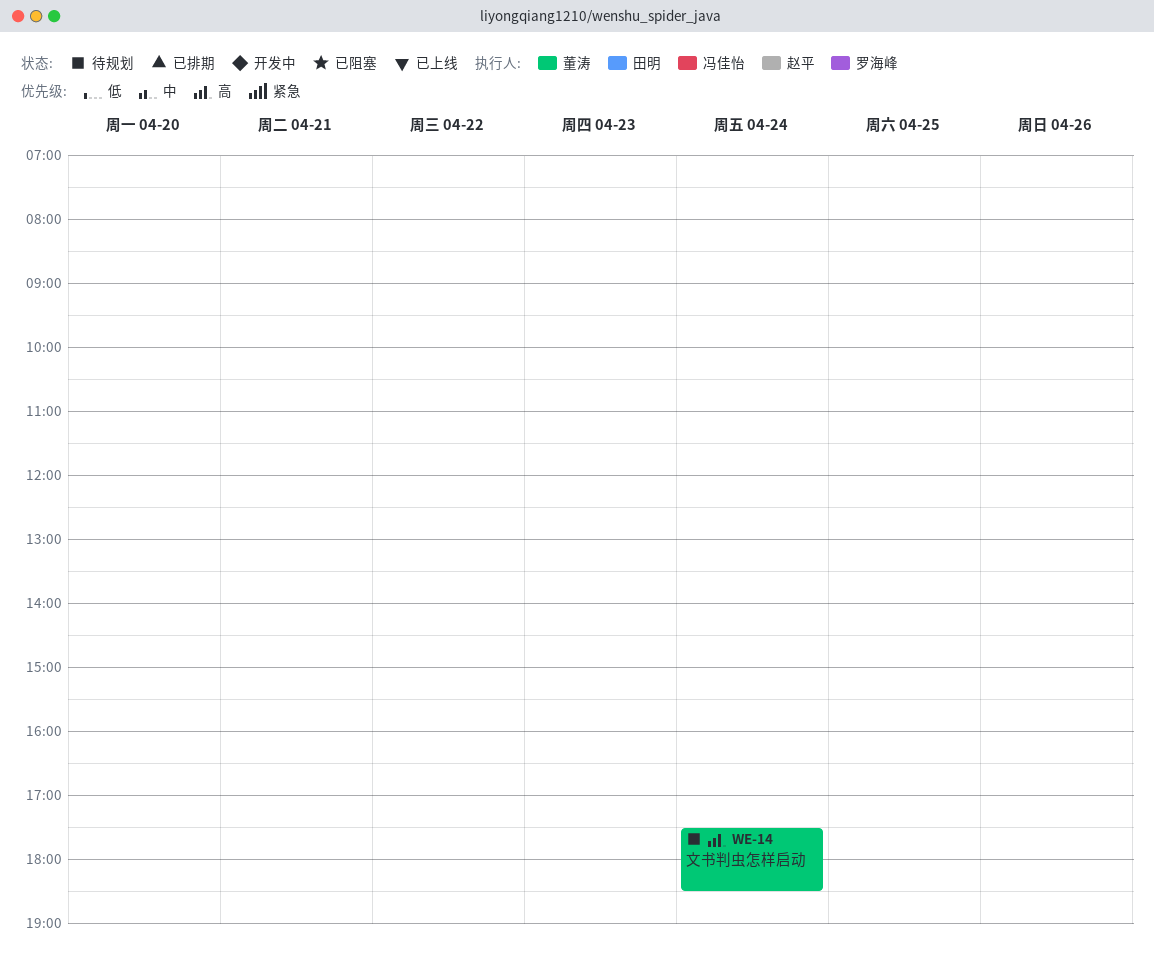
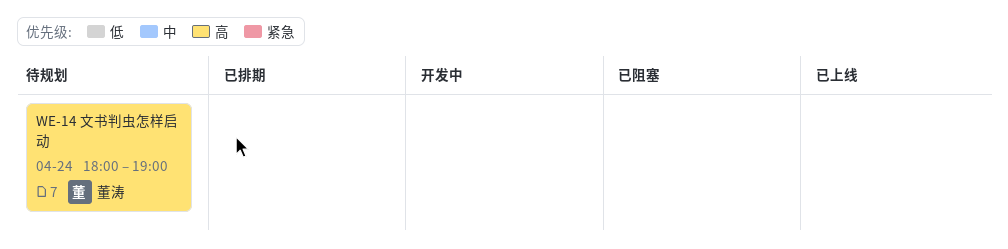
WE-14, begins: 17:30 -> 18:00
WE-14, ends: 18:30 -> 19:00

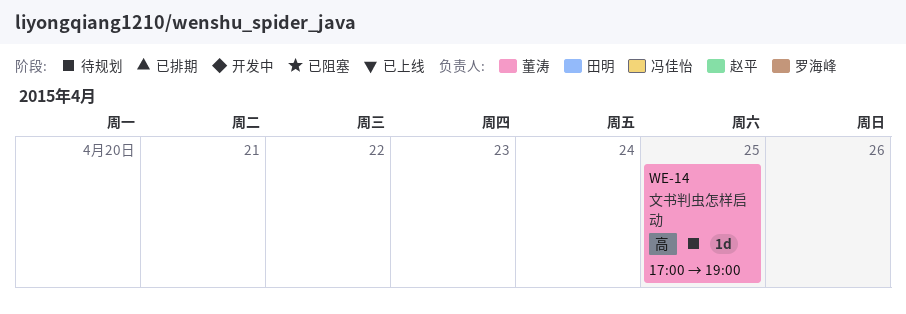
WE-14, day: Apr 24 -> Apr 25
WE-14, begins: 18:00 -> 17:00

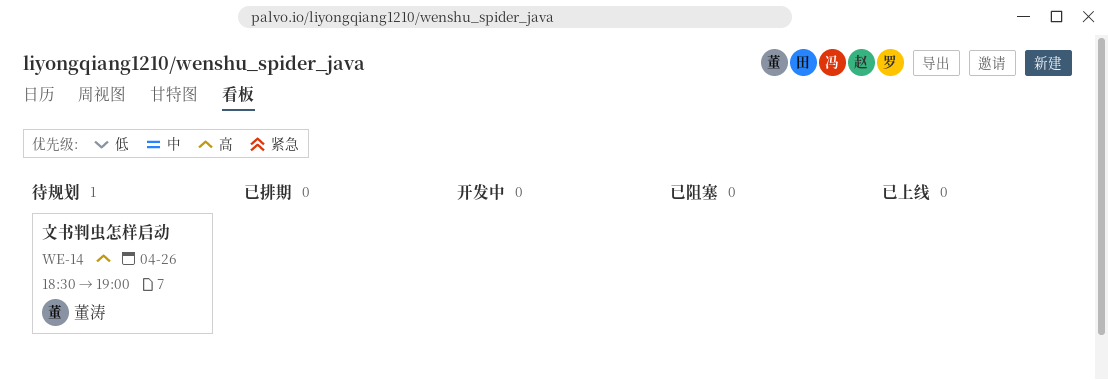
WE-14, day: Apr 25 -> Apr 26
WE-14, begins: 17:00 -> 18:30

